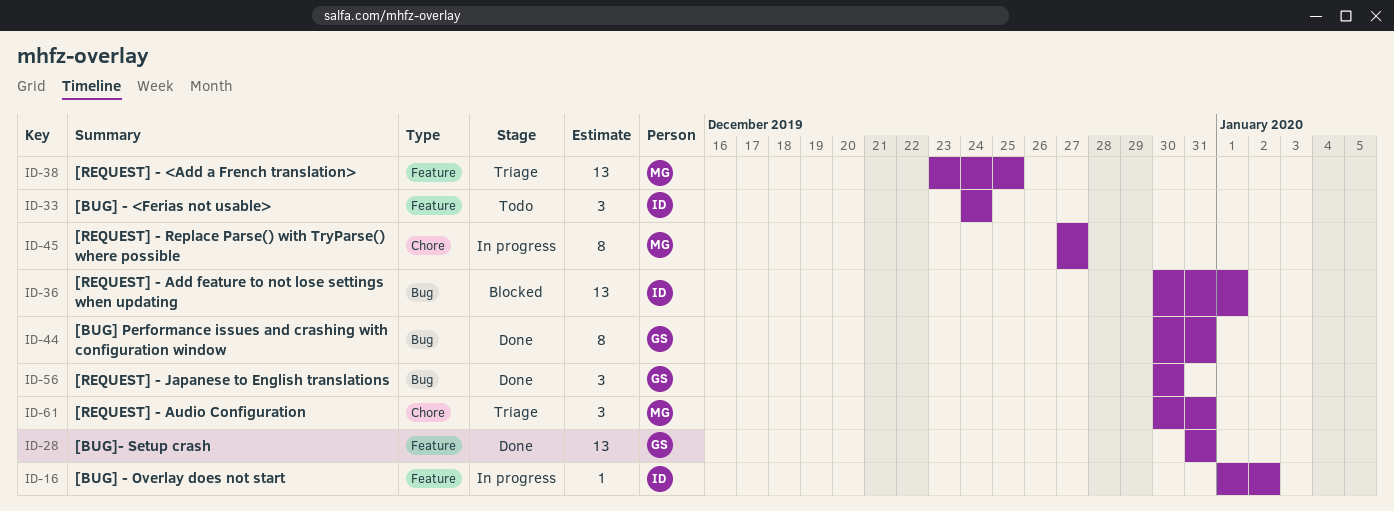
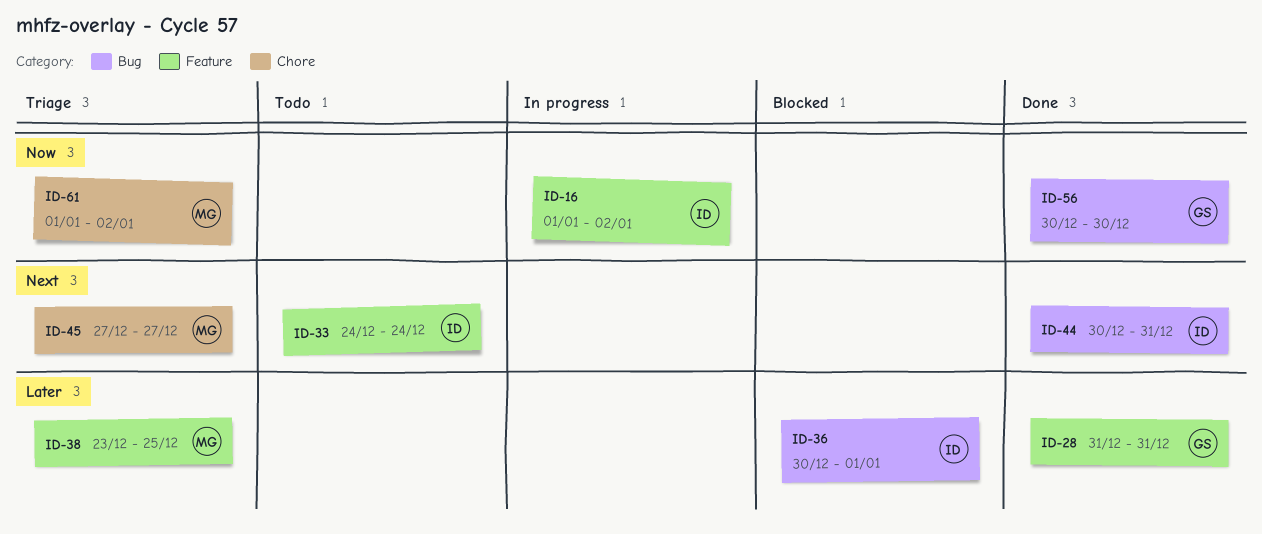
ID-44, owner: GS -> ID
ID-45, status: In progress -> Triage
ID-61, start: Dec 30 -> Jan 1
ID-61, due: Dec 31 -> Jan 2

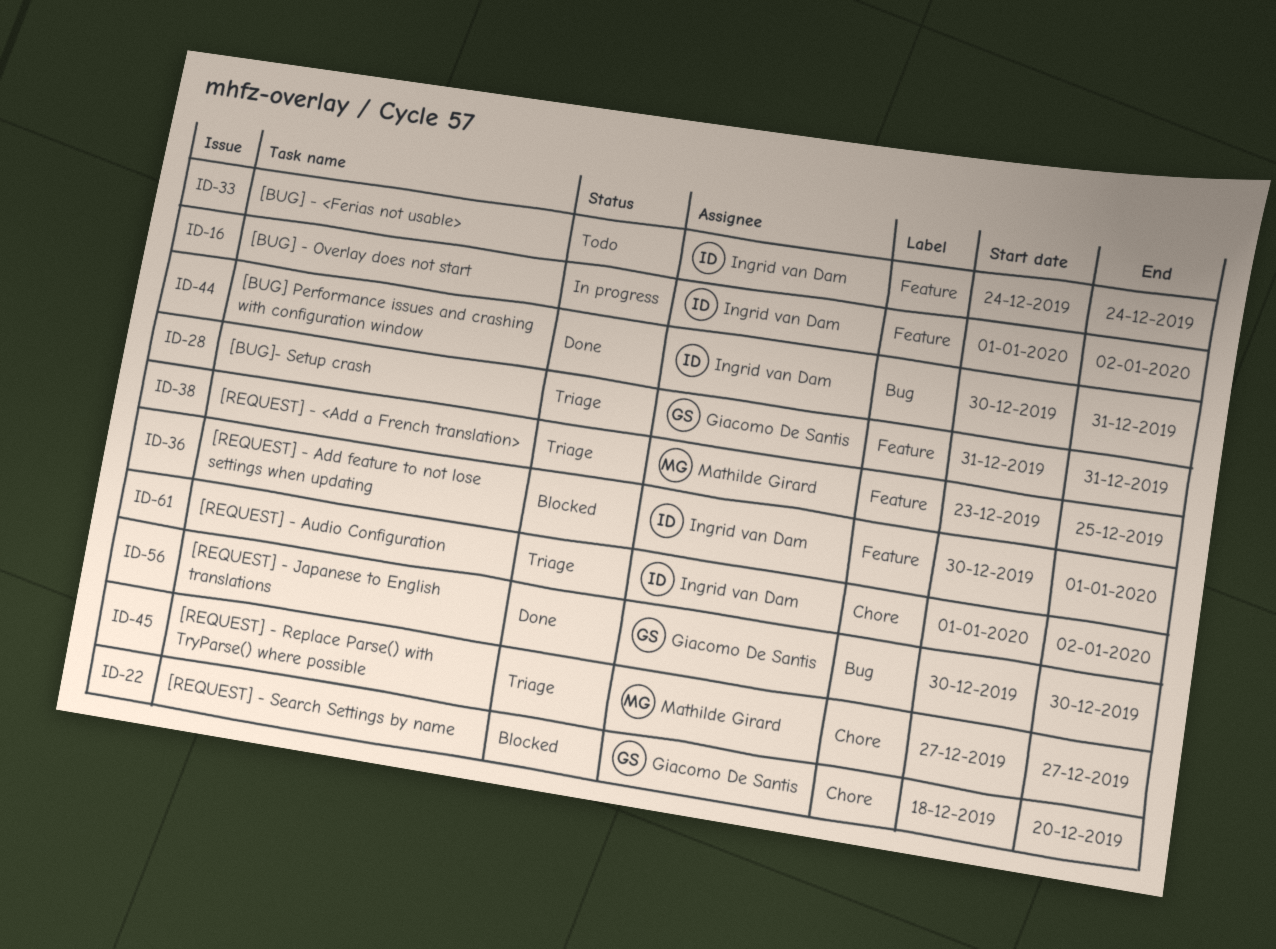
ID-22: none -> present
ID-28, status: Done -> Triage
ID-36, label: Bug -> Feature
ID-61, owner: Mathilde Girard -> Ingrid van Dam

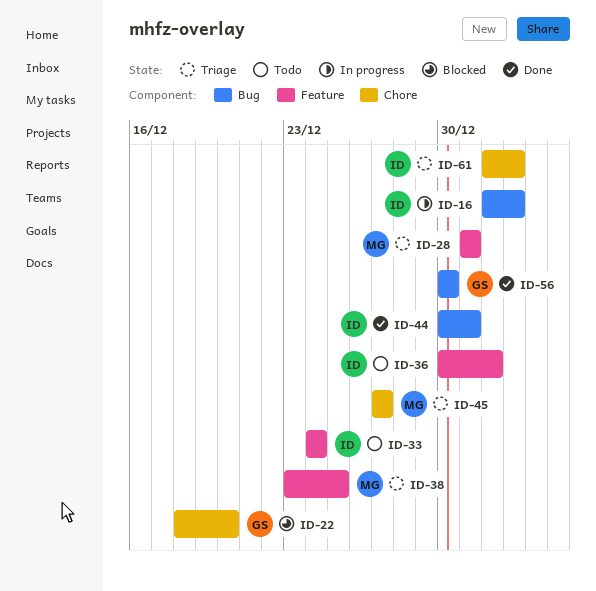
ID-16, label: Feature -> Bug
ID-28, owner: Giacomo De Santis -> Mathilde Girard
ID-36, status: Blocked -> Todo

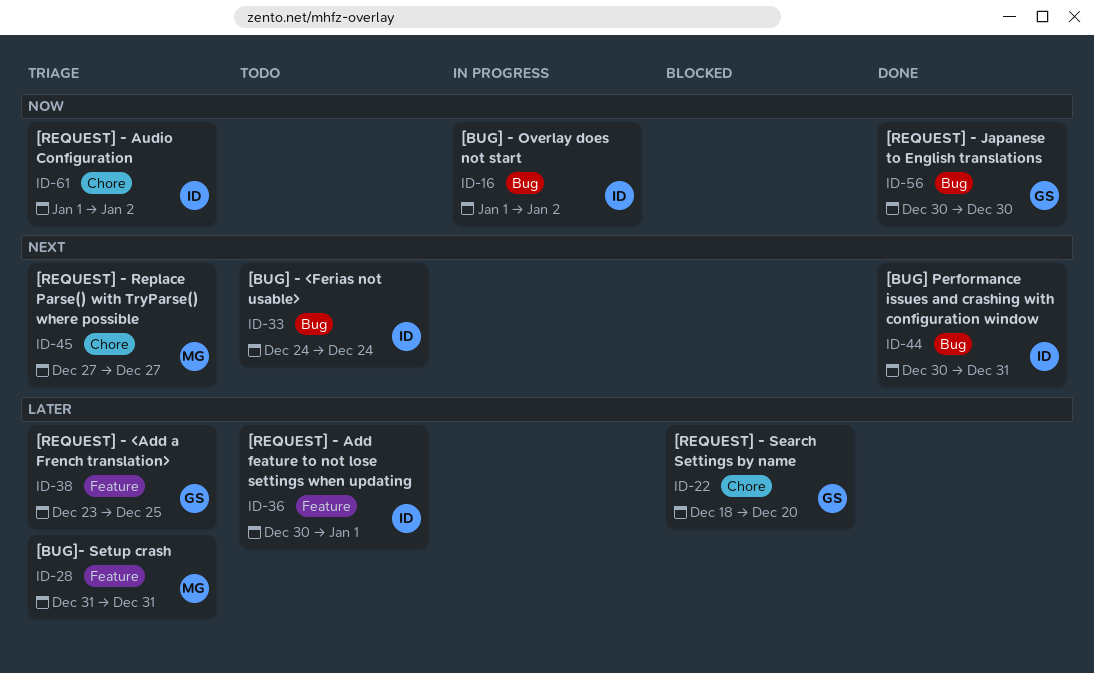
ID-33, label: Feature -> Bug
ID-38, owner: MG -> GS

